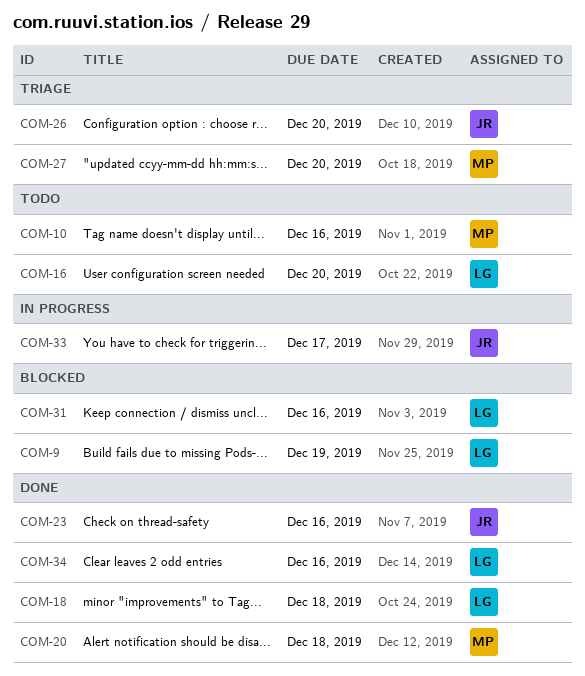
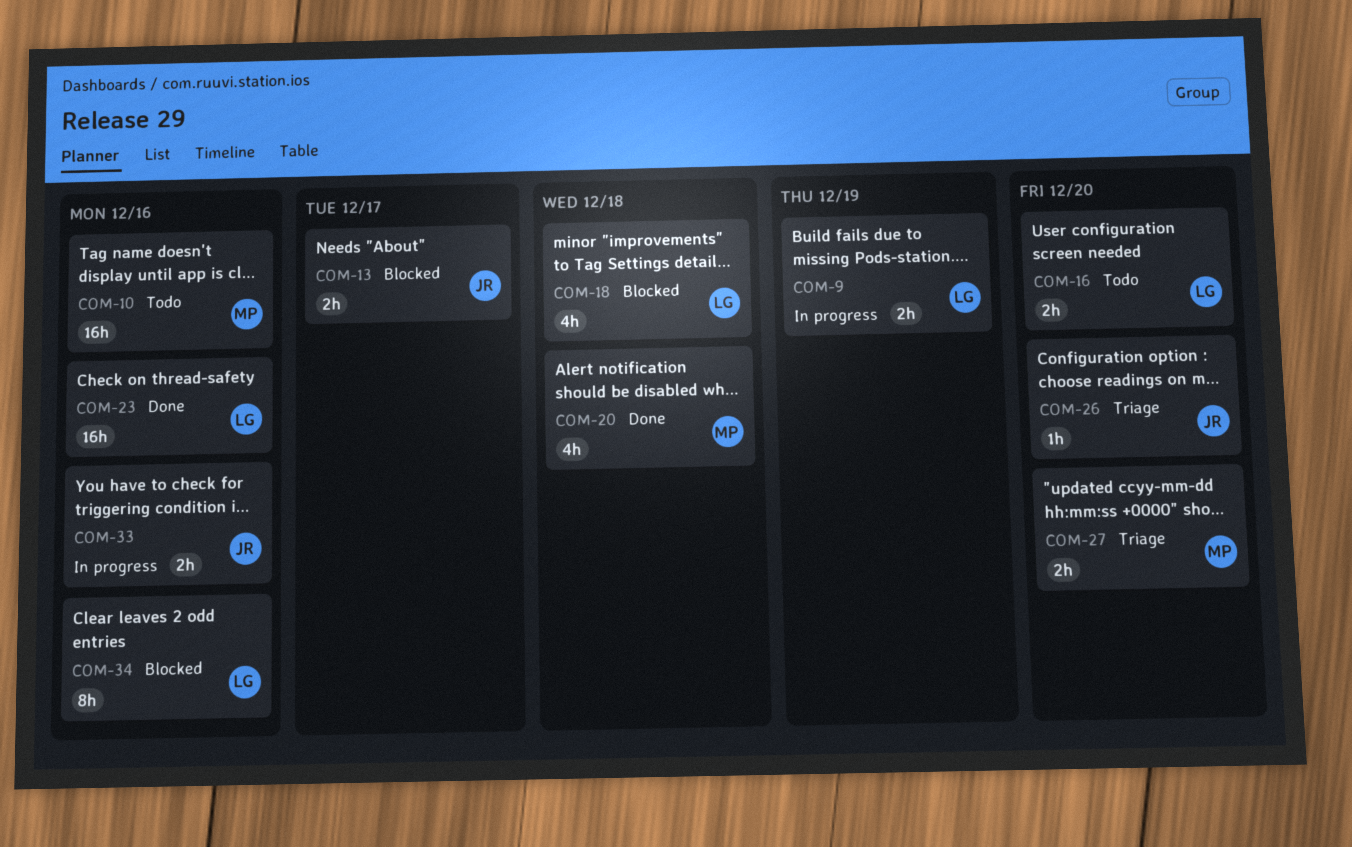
COM-9, status: Blocked -> In progress
COM-13: none -> present
COM-18, status: Done -> Blocked
COM-23, owner: JR -> LG
COM-31: present -> none
COM-33, due: Dec 17 -> Dec 16
COM-34, status: Done -> Blocked

